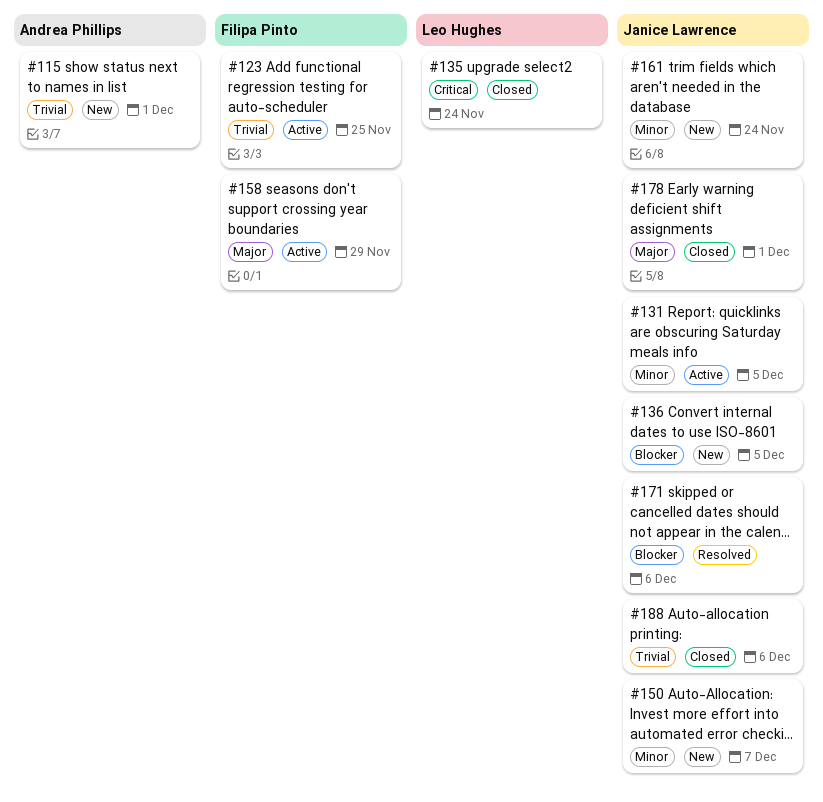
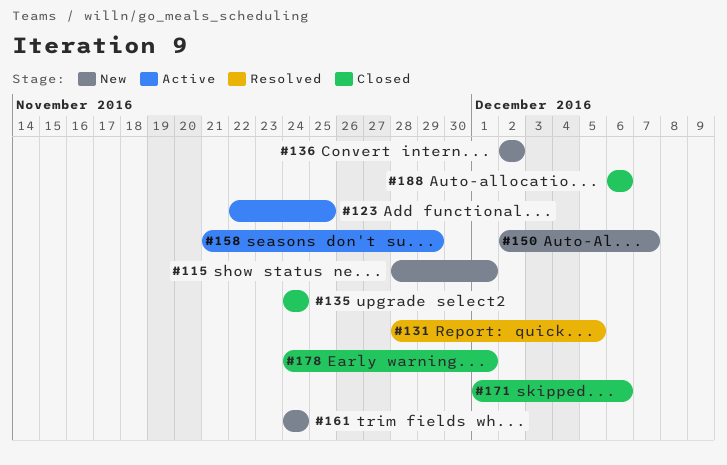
#131, status: Active -> Resolved
#136, due: Dec 5 -> Dec 2
#171, status: Resolved -> Closed

